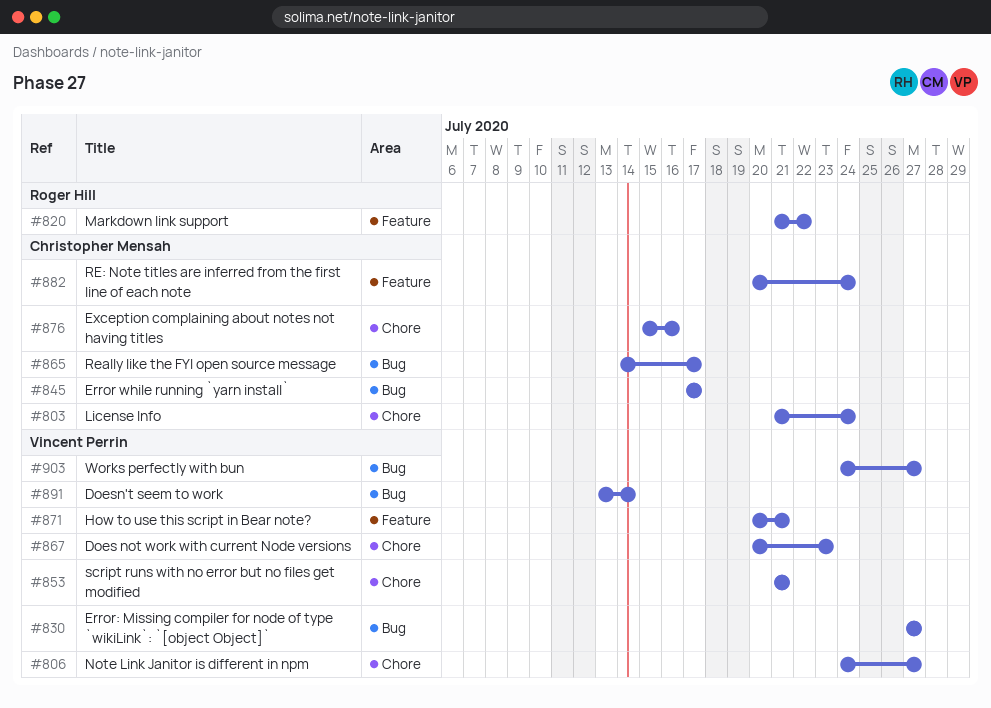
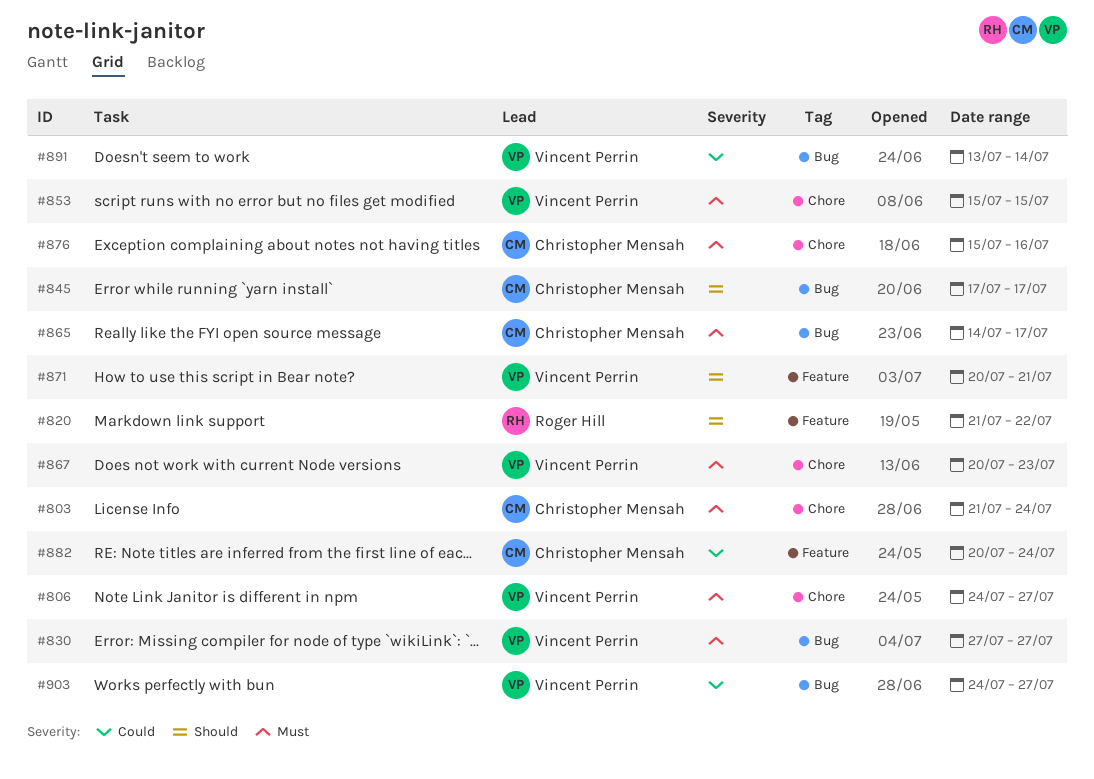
#853, start: Jul 21 -> Jul 15
#853, due: Jul 21 -> Jul 15

